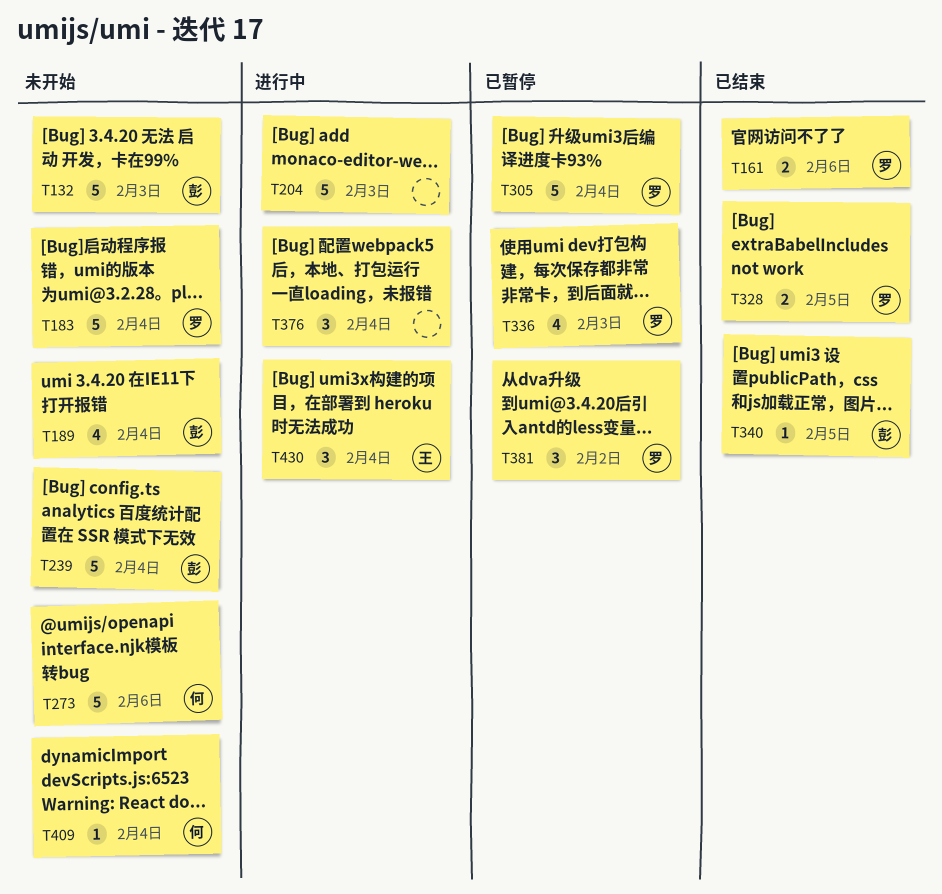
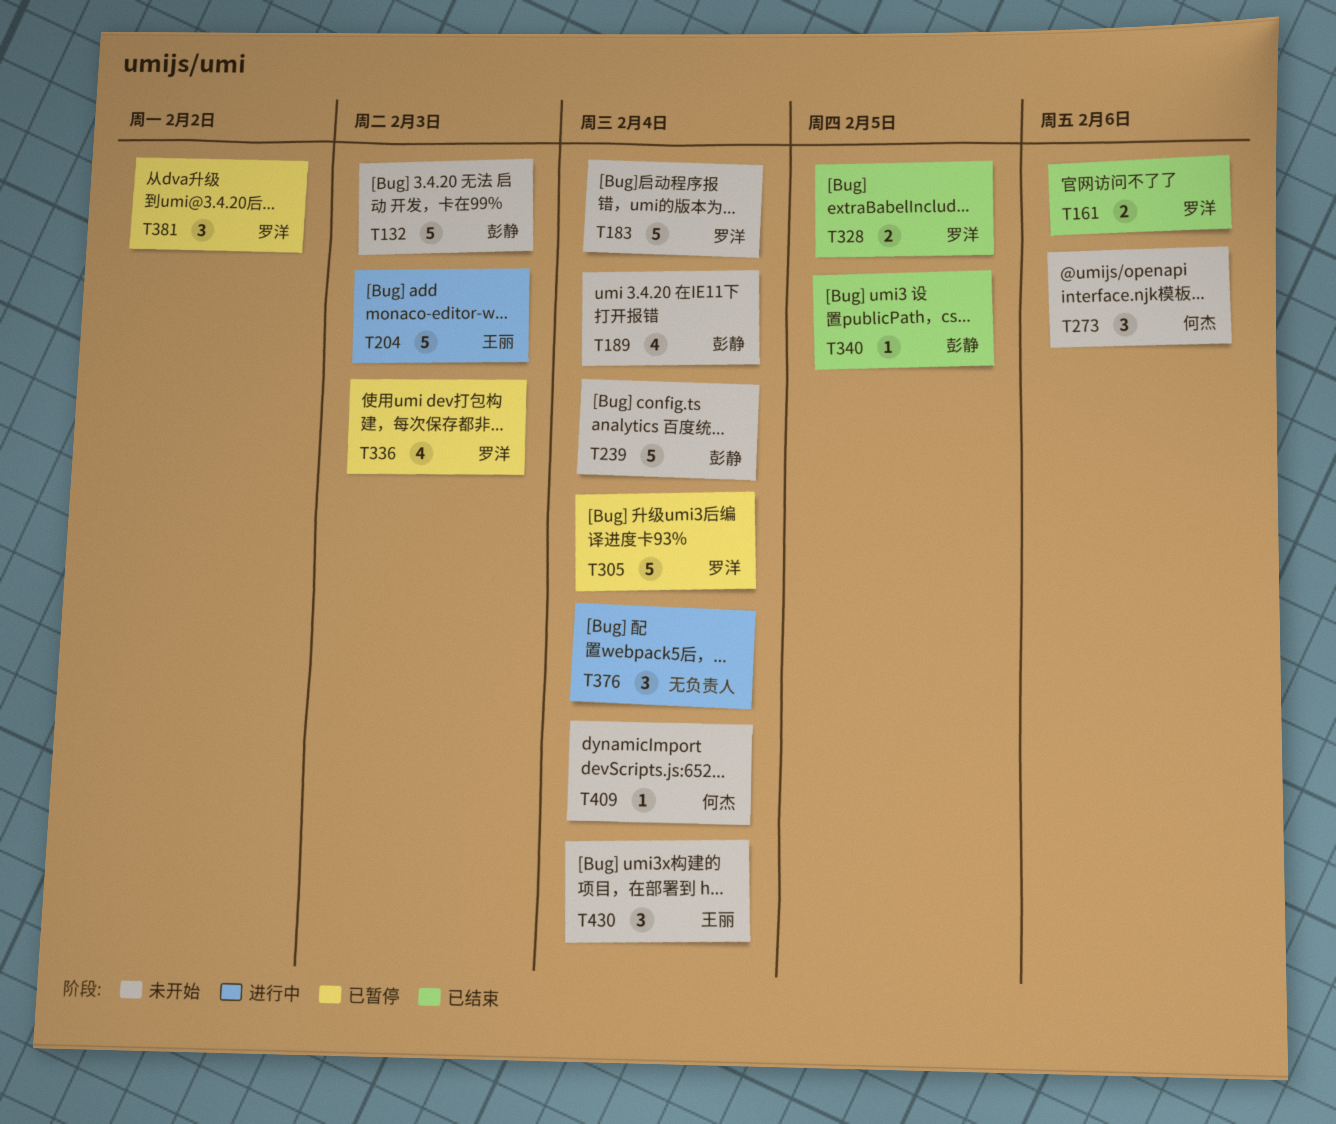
T204, owner: none -> 王丽
T273, estimate: 5 -> 3
T430, status: 进行中 -> 未开始

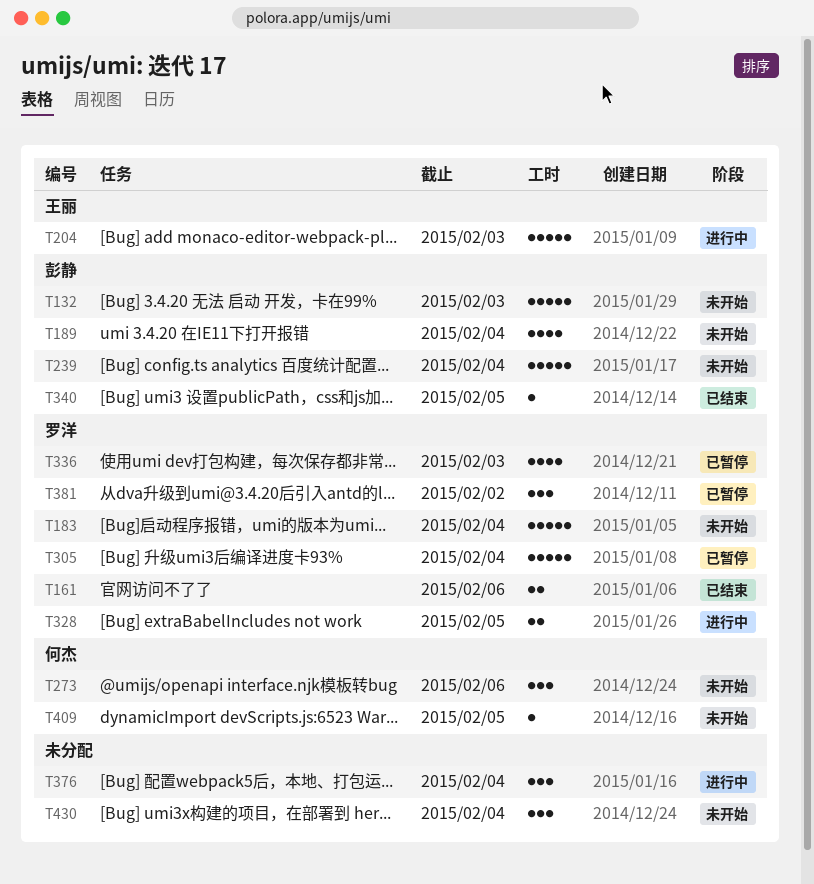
T328, status: 已结束 -> 进行中
T409, due: Feb 4 -> Feb 5
T430, owner: 王丽 -> none

